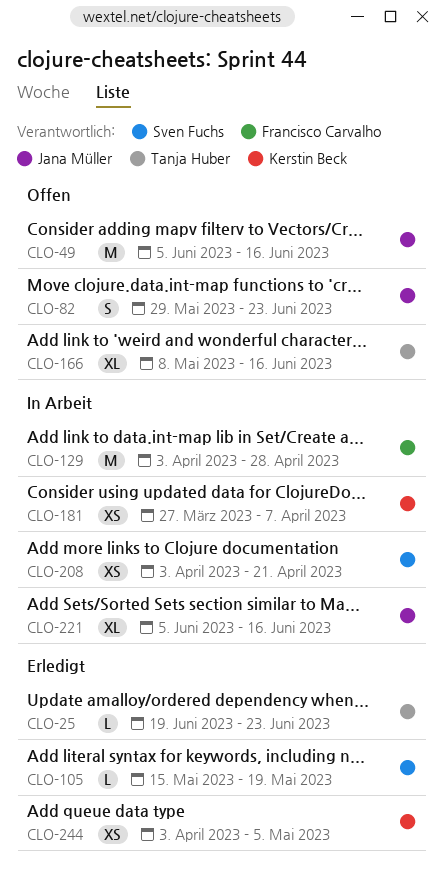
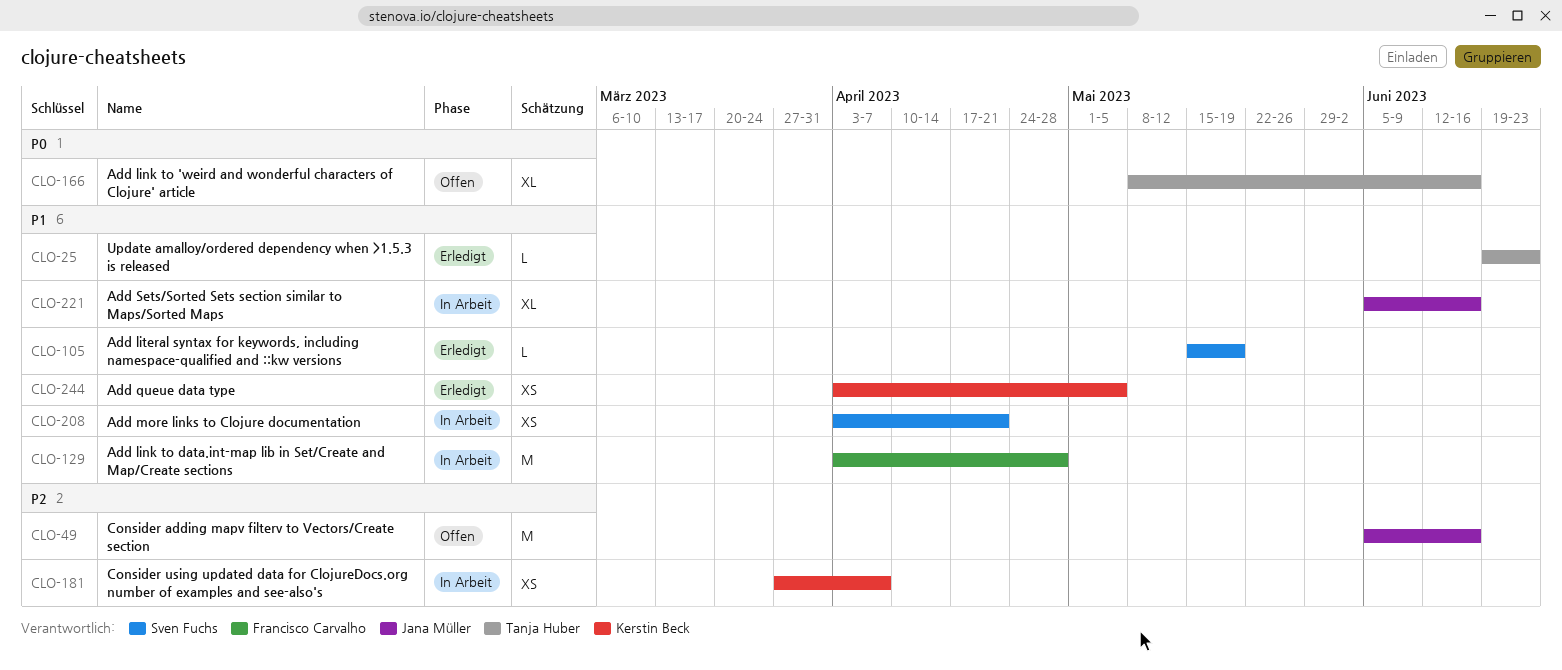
CLO-82: present -> none

